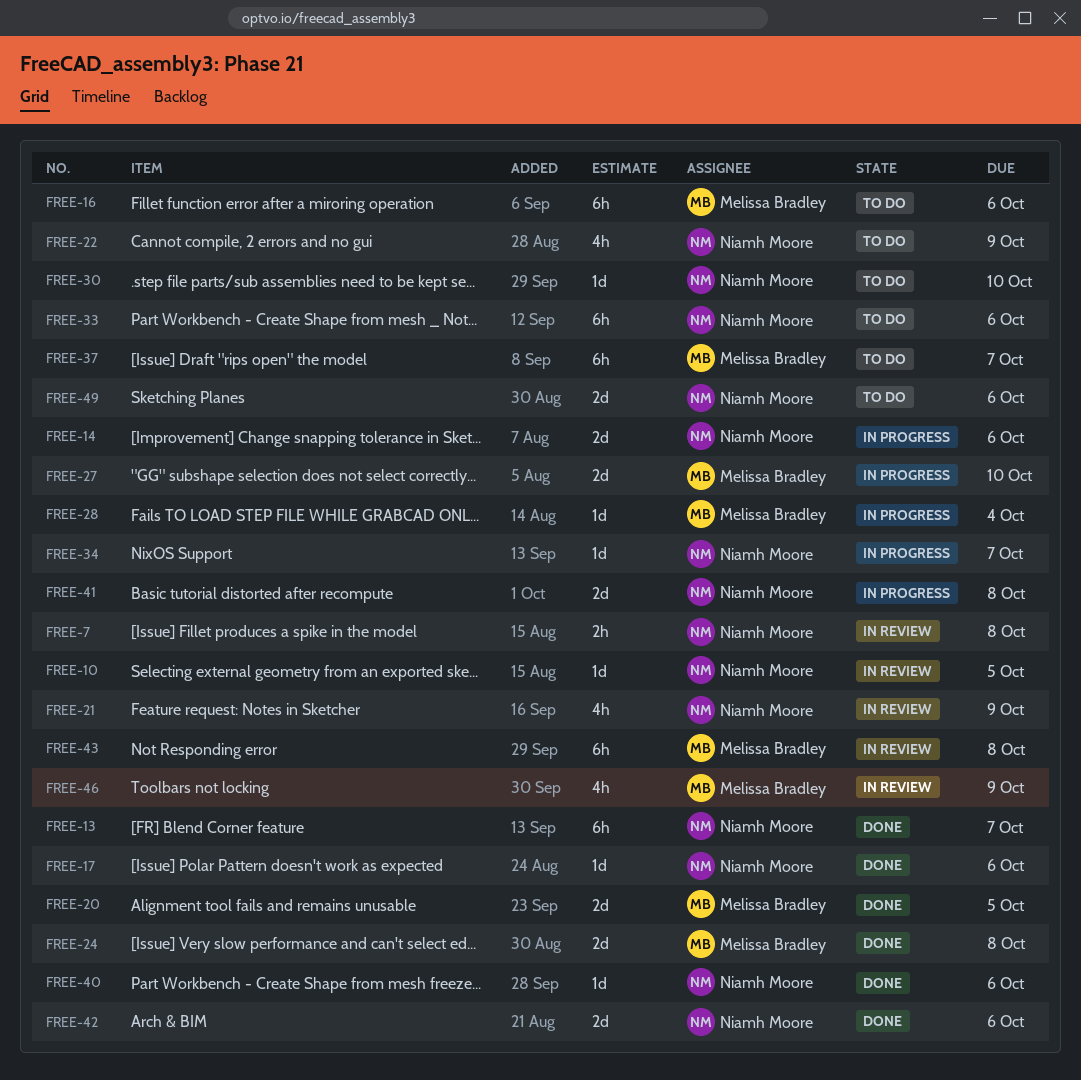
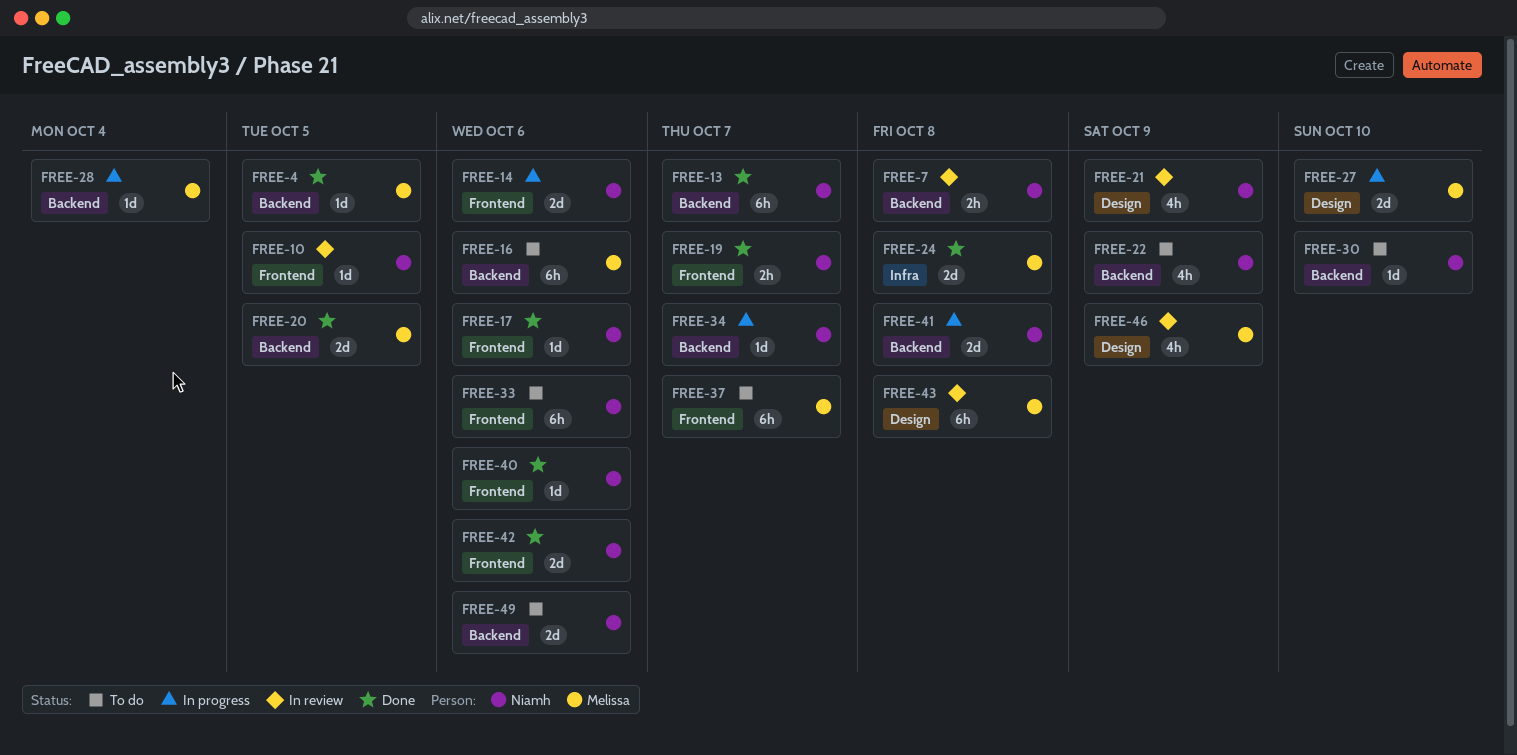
FREE-4: none -> present
FREE-19: none -> present

